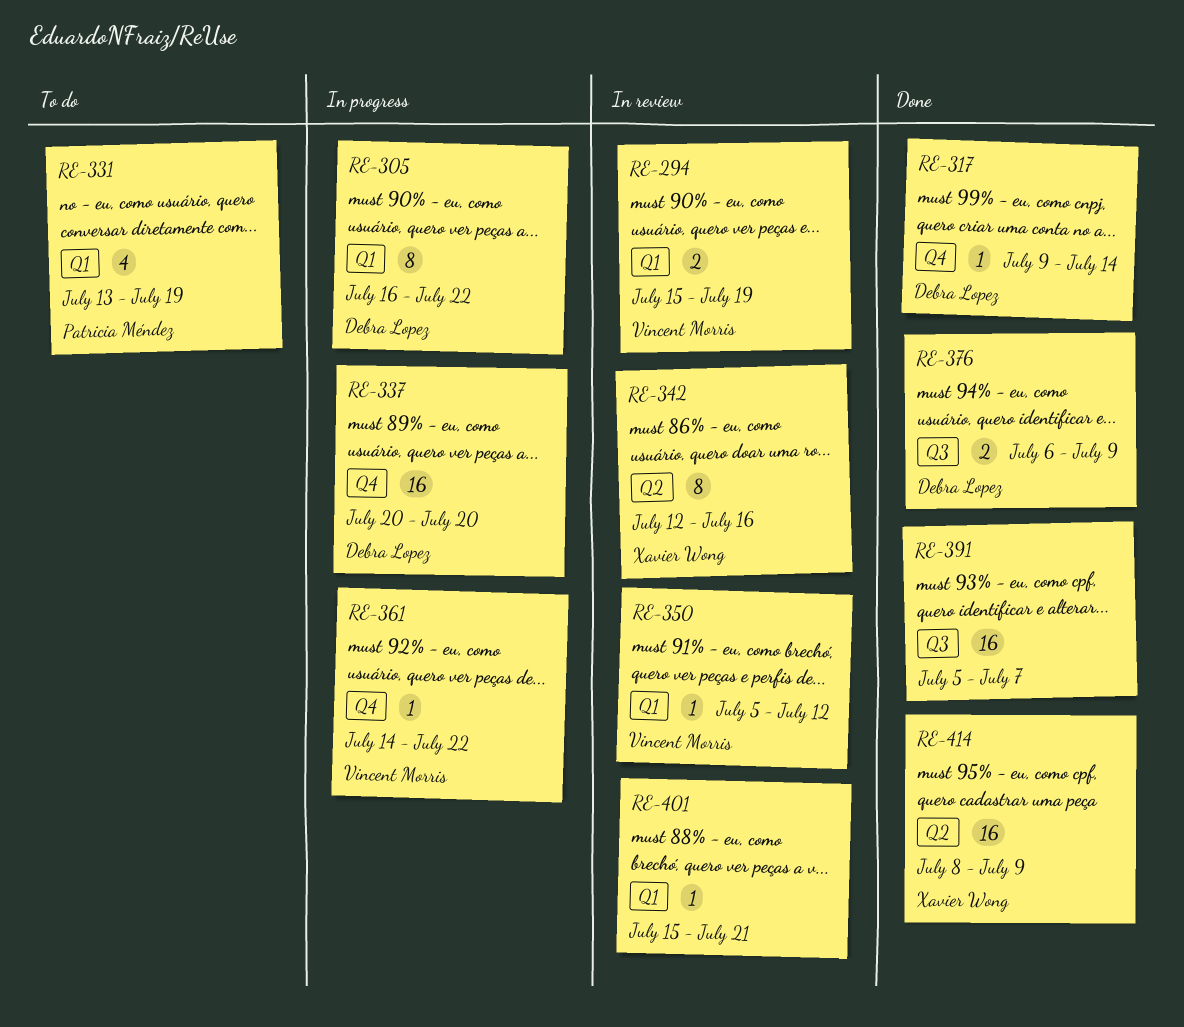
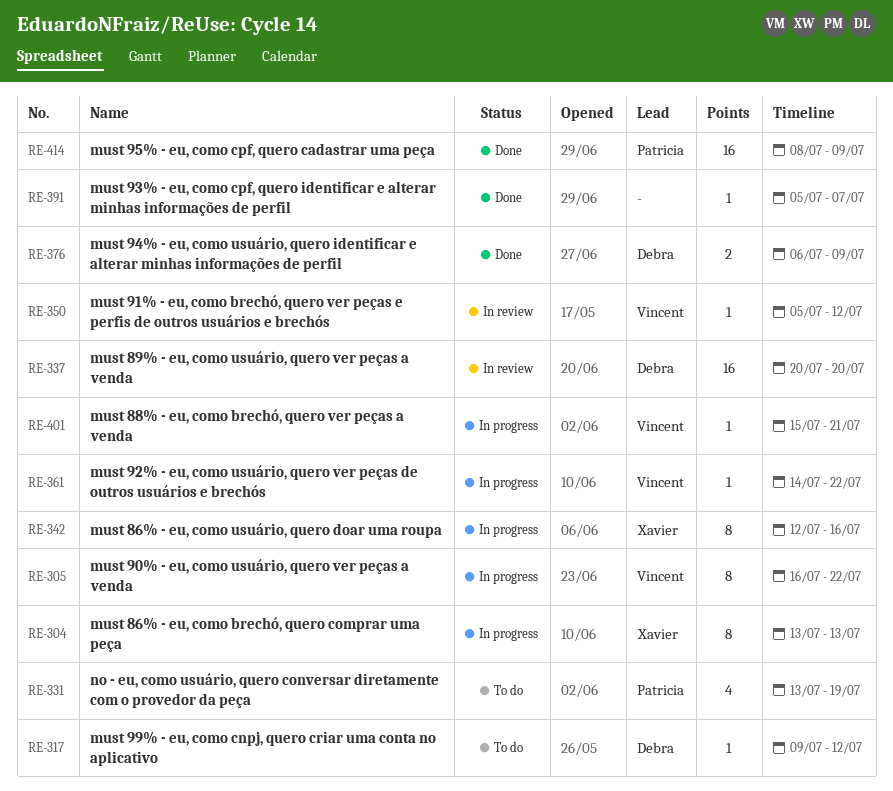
RE-294: present -> none
RE-304: none -> present
RE-305, owner: Debra Lopez -> Vincent Morris
RE-317, status: Done -> To do
RE-317, due: Jul 14 -> Jul 12
RE-337, status: In progress -> In review
RE-342, status: In review -> In progress
RE-391, estimate: 16 -> 1
RE-401, status: In review -> In progress
RE-401, owner: none -> Vincent Morris
RE-414, owner: Xavier Wong -> Patricia Méndez

